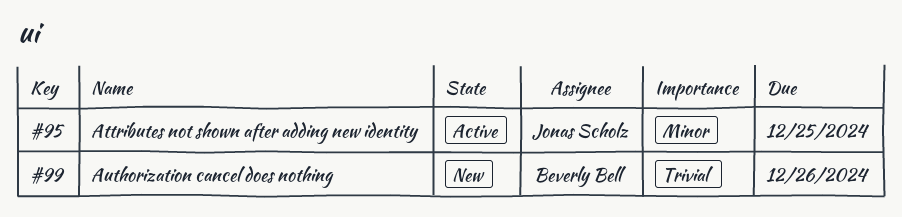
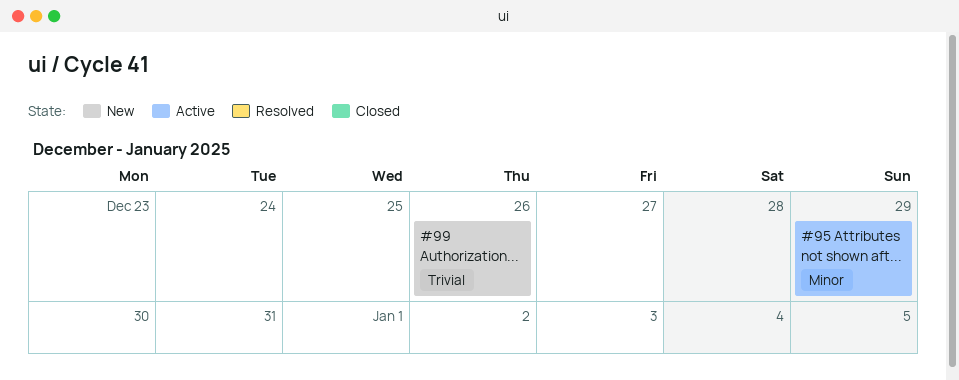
#95, due: Dec 25 -> Dec 29

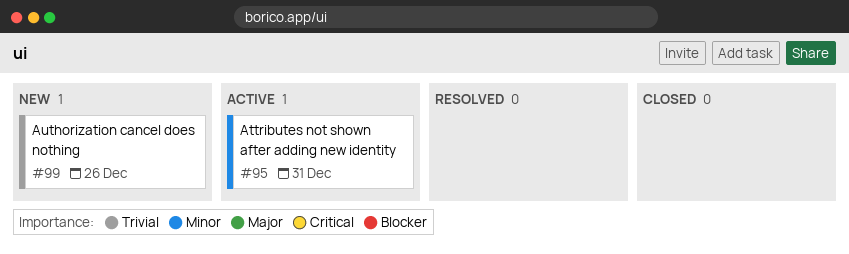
#95, due: Dec 29 -> Dec 31

